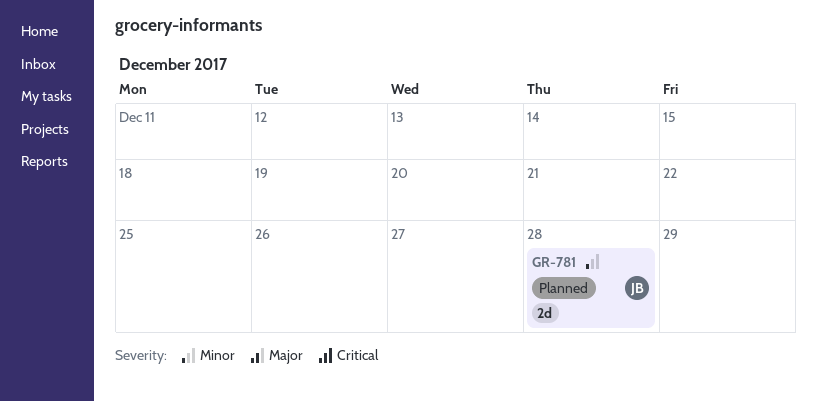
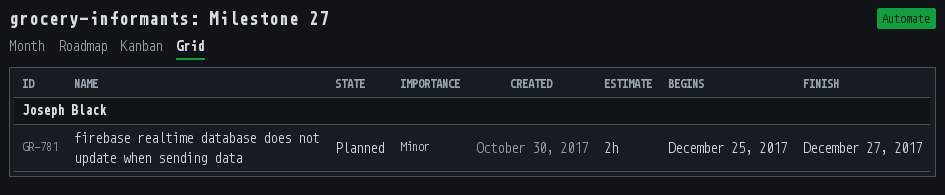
GR-781, estimate: 2d -> 2h
GR-781, due: Dec 28 -> Dec 27

